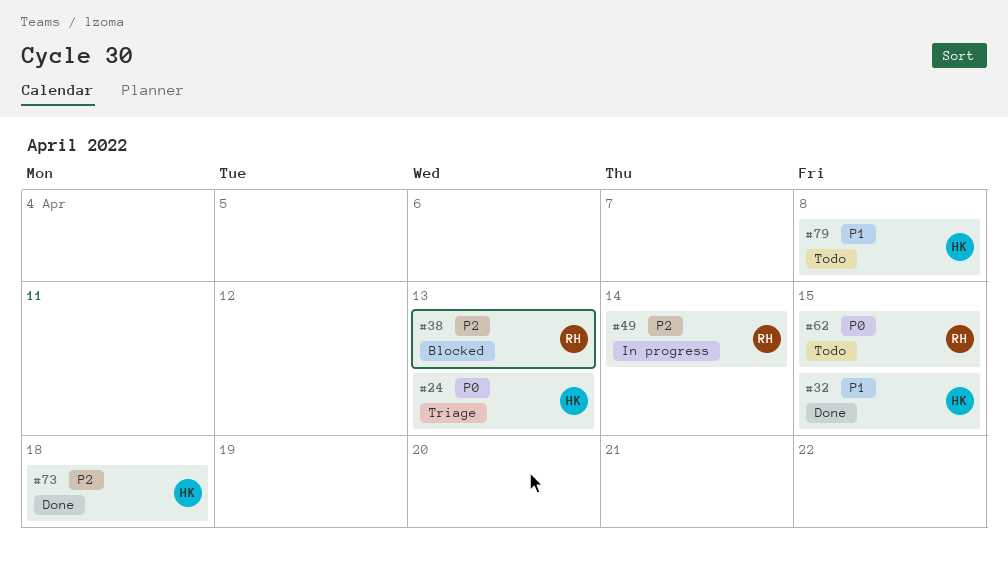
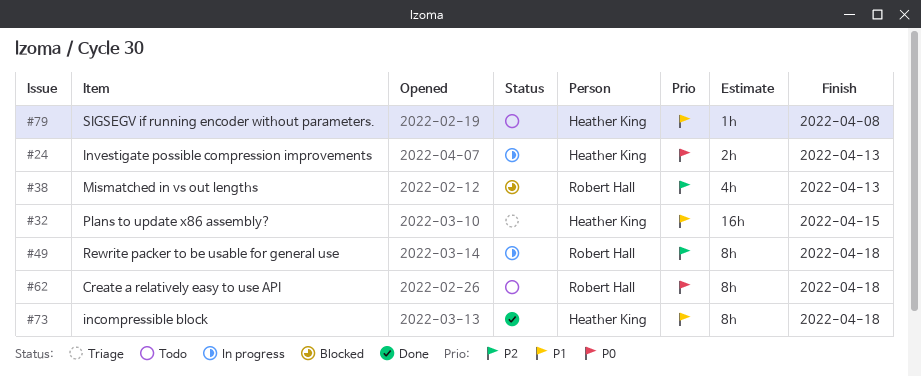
#24, status: Triage -> In progress
#32, status: Done -> Triage
#49, due: Apr 14 -> Apr 18
#62, due: Apr 15 -> Apr 18
#73, priority: P2 -> P1

